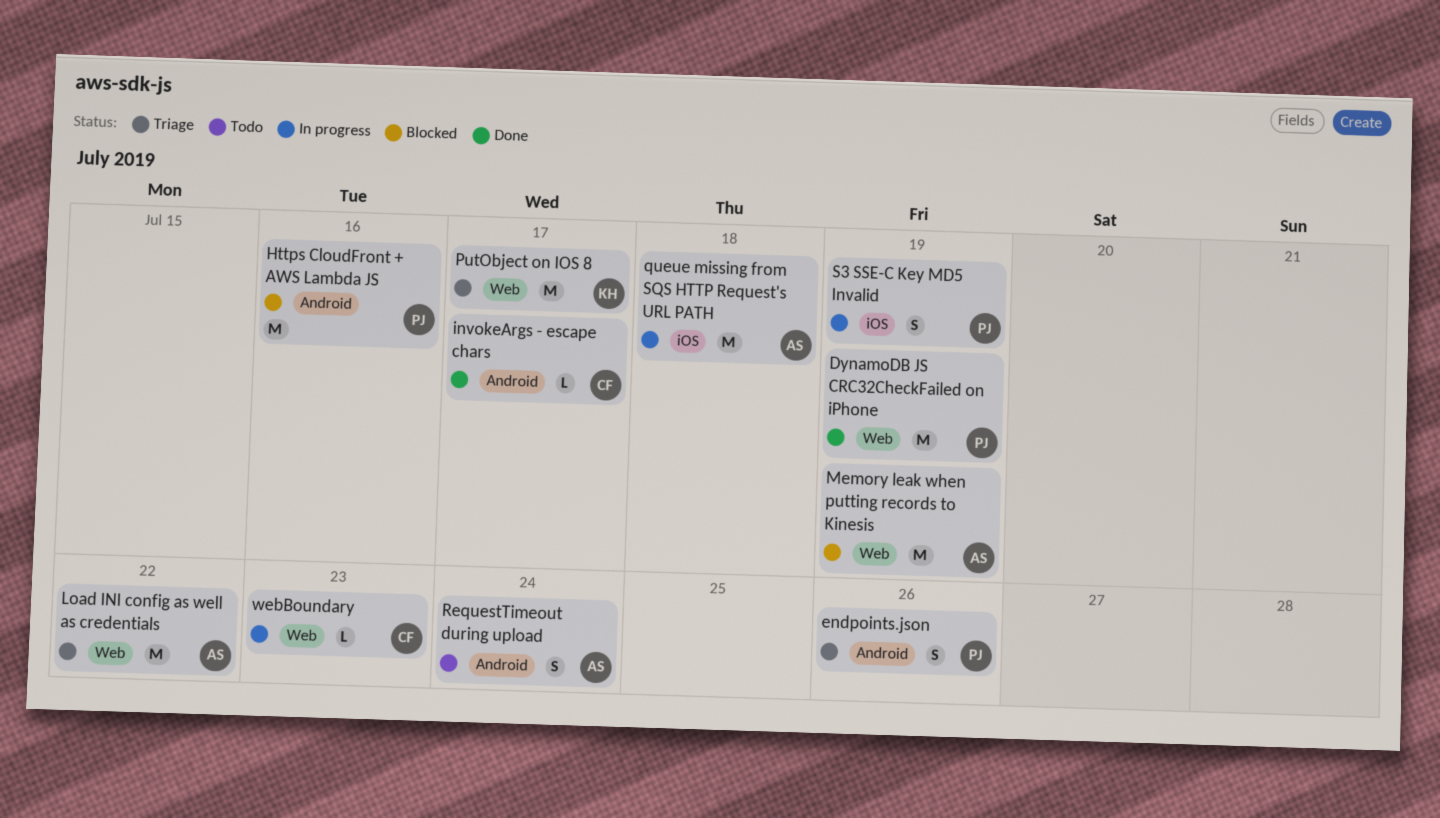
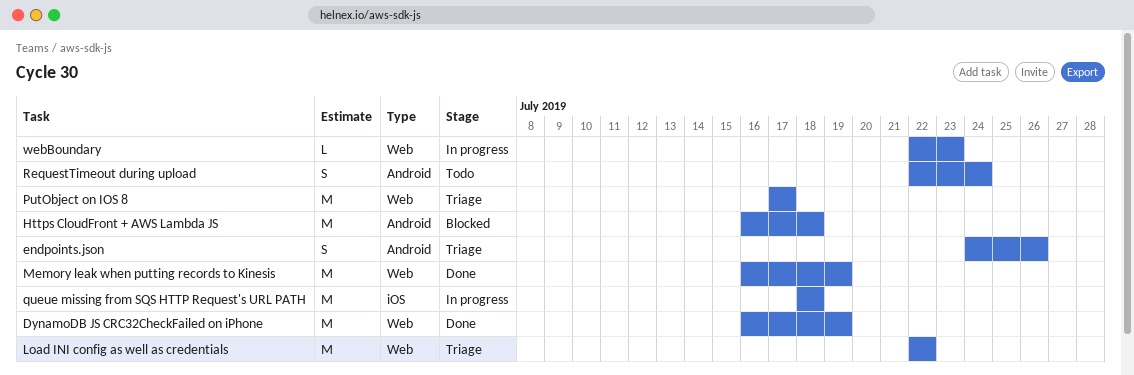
Https CloudFront + AWS Lambda JS, due: Jul 16 -> Jul 18
invokeArgs - escape chars: present -> none
Memory leak when putting records to Kinesis, status: Blocked -> Done
S3 SSE-C Key MD5 Invalid: present -> none

